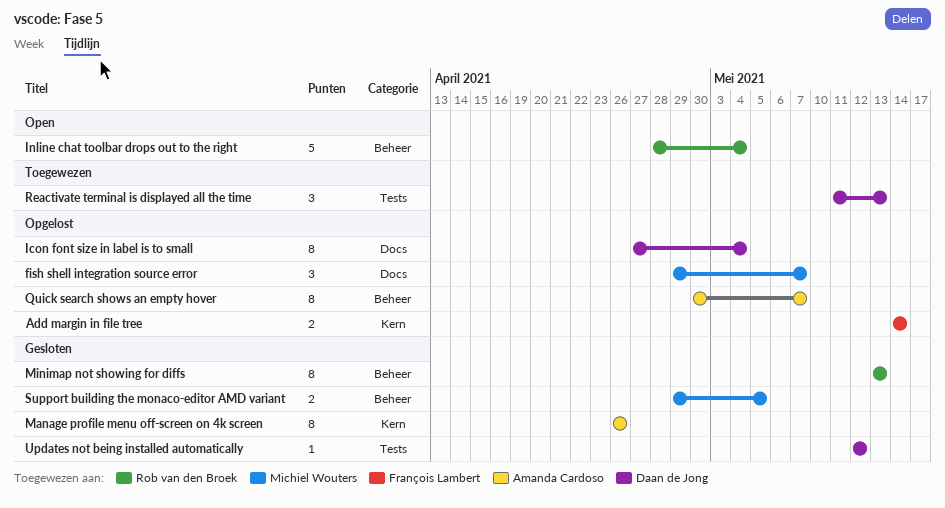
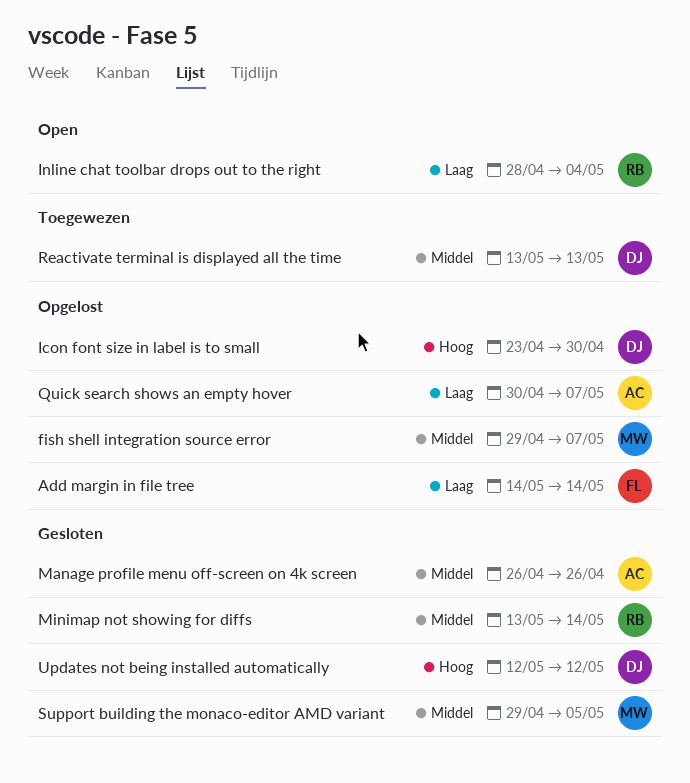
Icon font size in label is to small, start: Apr 27 -> Apr 23
Icon font size in label is to small, due: May 4 -> Apr 30
Minimap not showing for diffs, due: May 13 -> May 14
Reactivate terminal is displayed all the time, start: May 11 -> May 13

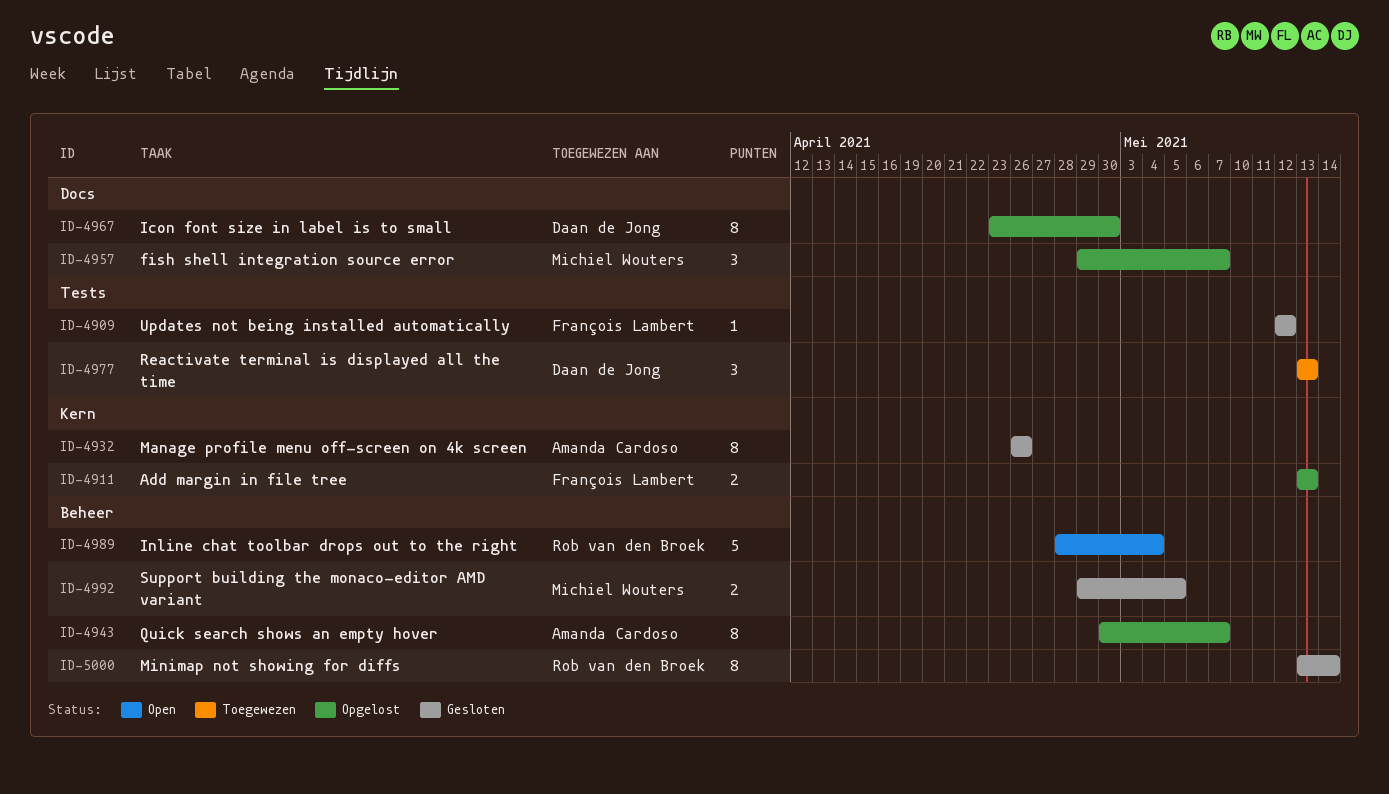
Add margin in file tree, start: May 14 -> May 13
Add margin in file tree, due: May 14 -> May 13
Updates not being installed automatically, owner: Daan de Jong -> François Lambert

